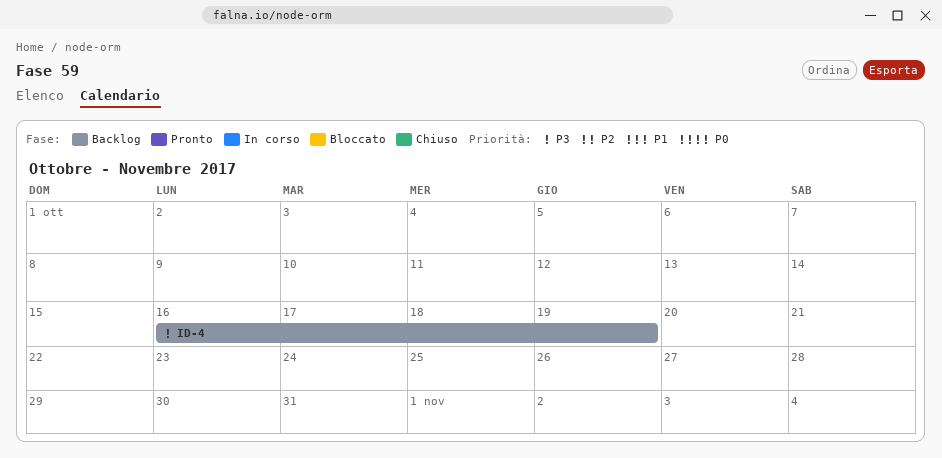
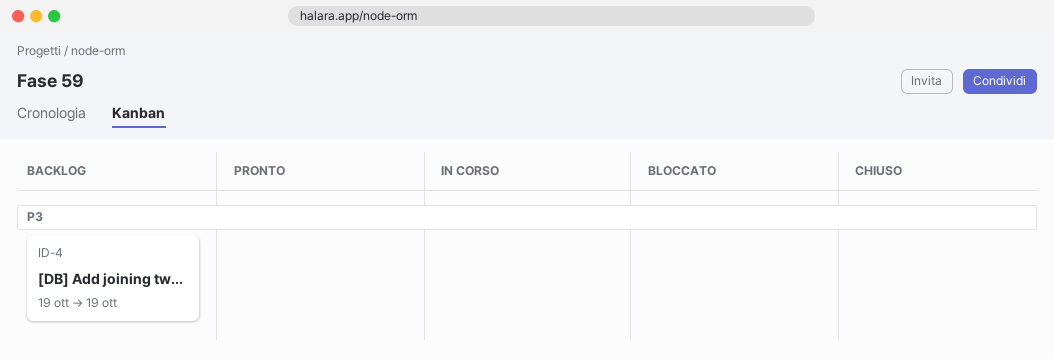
ID-4, start: Oct 16 -> Oct 19

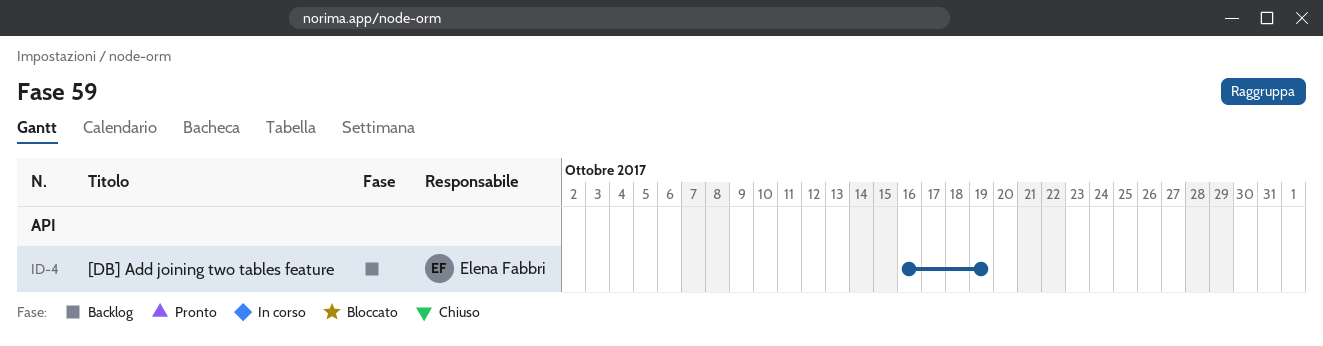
ID-4, start: Oct 19 -> Oct 16

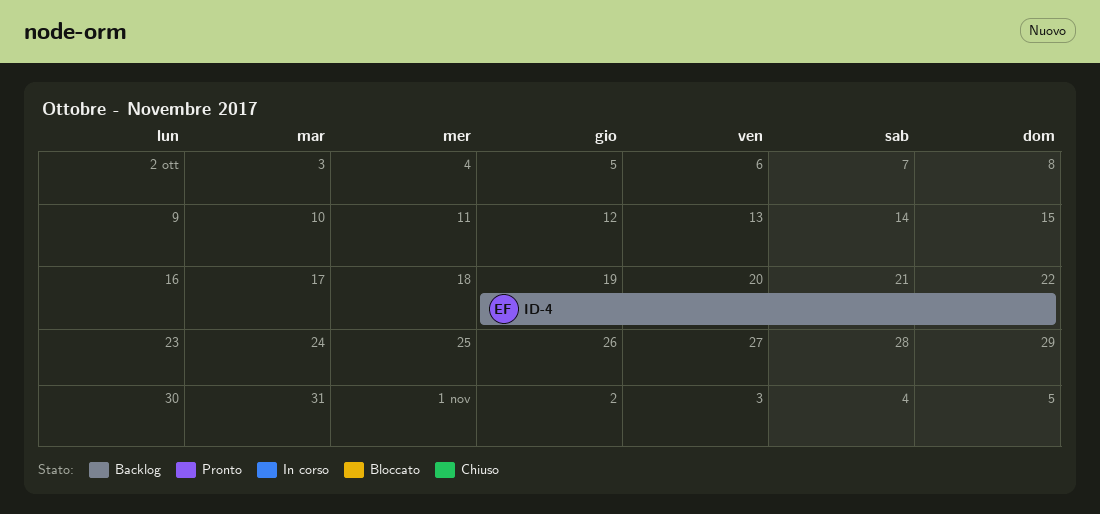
ID-4, start: Oct 16 -> Oct 19
ID-4, due: Oct 19 -> Oct 22

